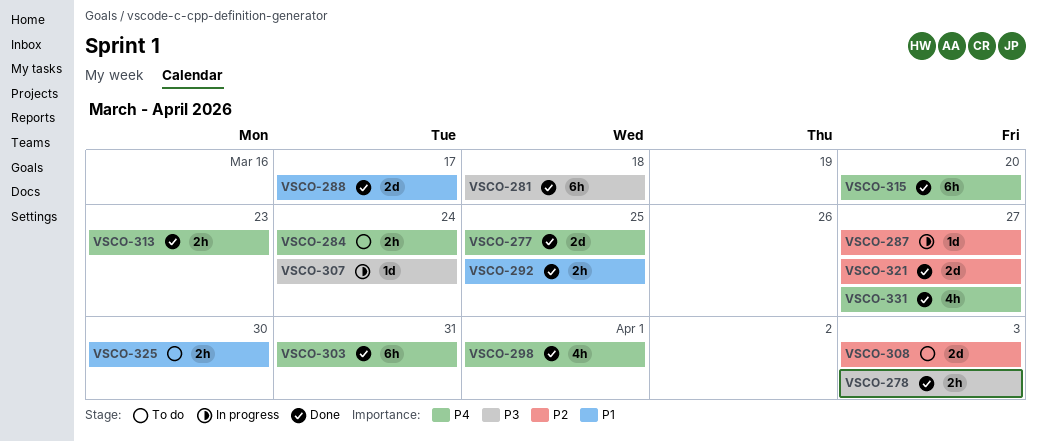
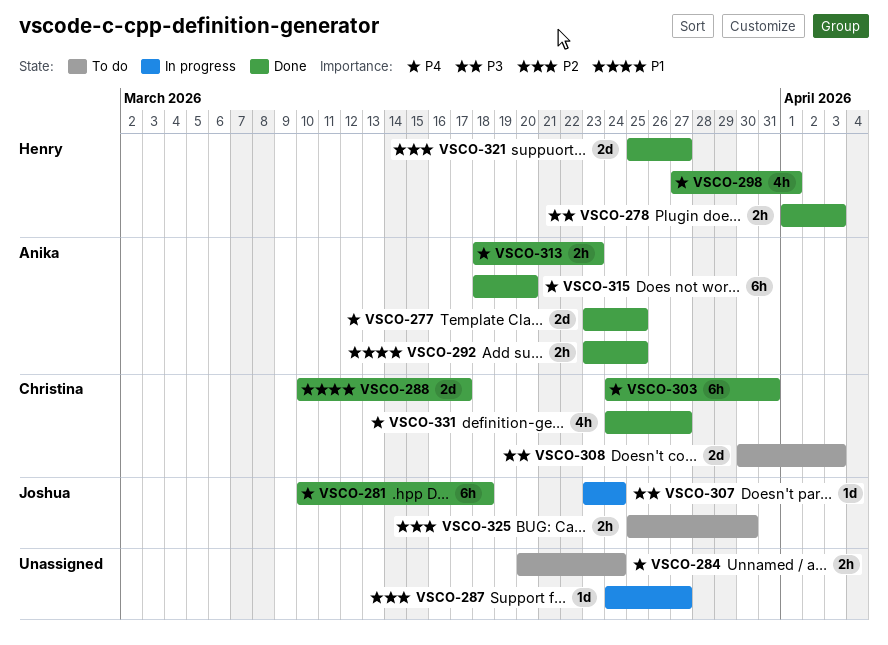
VSCO-281, priority: P3 -> P4
VSCO-308, priority: P2 -> P3
VSCO-325, priority: P1 -> P2

